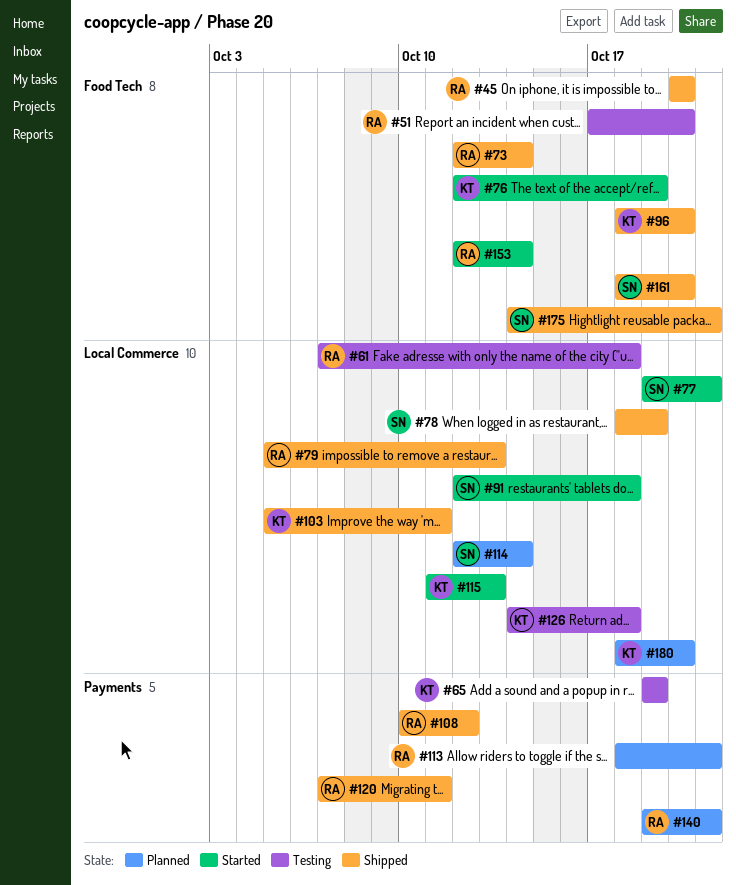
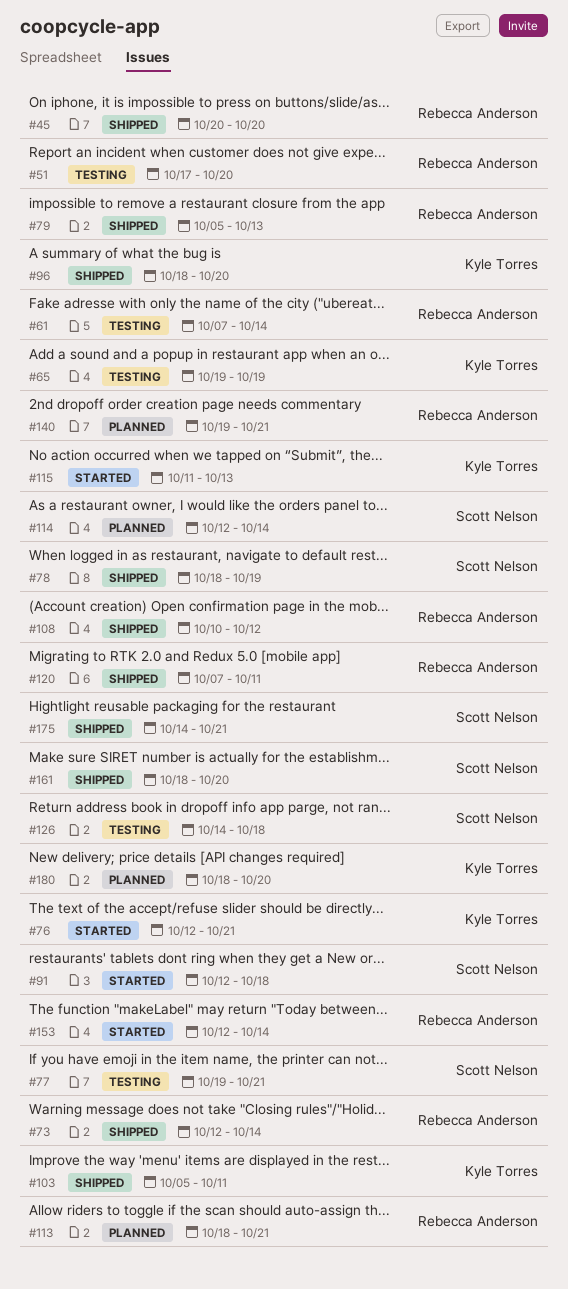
#61, due: Oct 18 -> Oct 14
#76, due: Oct 19 -> Oct 21
#77, status: Started -> Testing
#126, owner: Kyle Torres -> Scott Nelson

